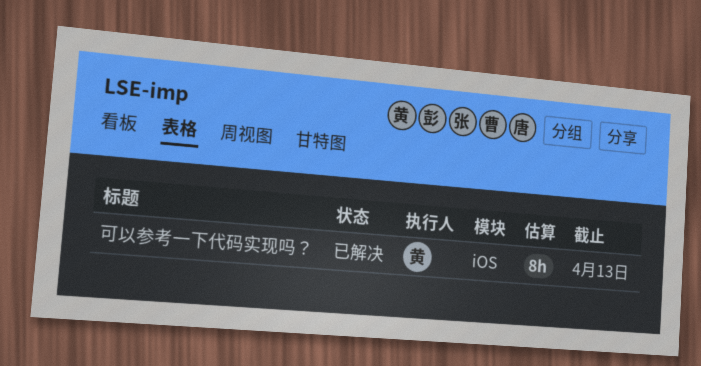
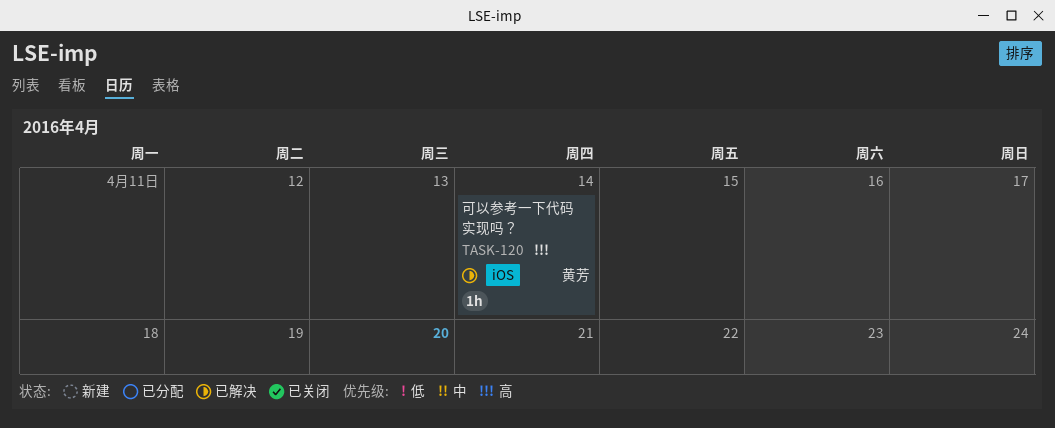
可以参考一下代码实现吗？, estimate: 8h -> 1h
可以参考一下代码实现吗？, due: Apr 13 -> Apr 14

